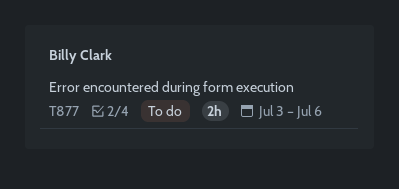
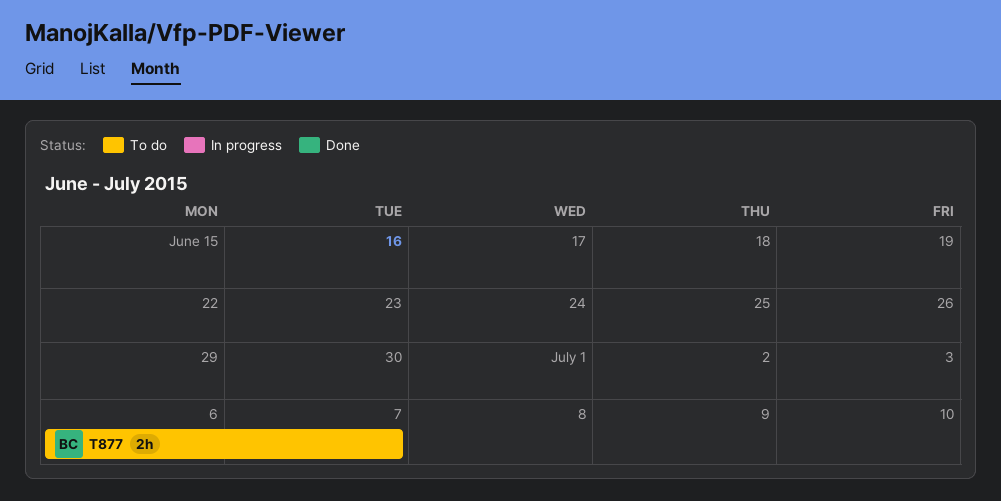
T877, start: Jul 3 -> Jul 6
T877, due: Jul 6 -> Jul 7

